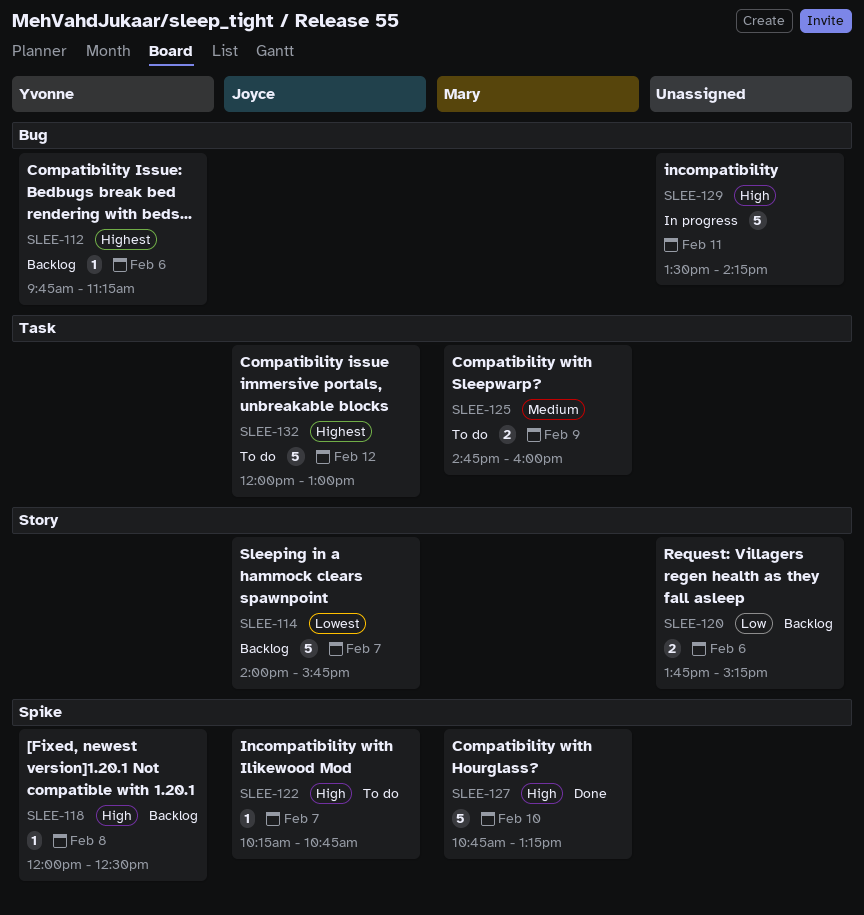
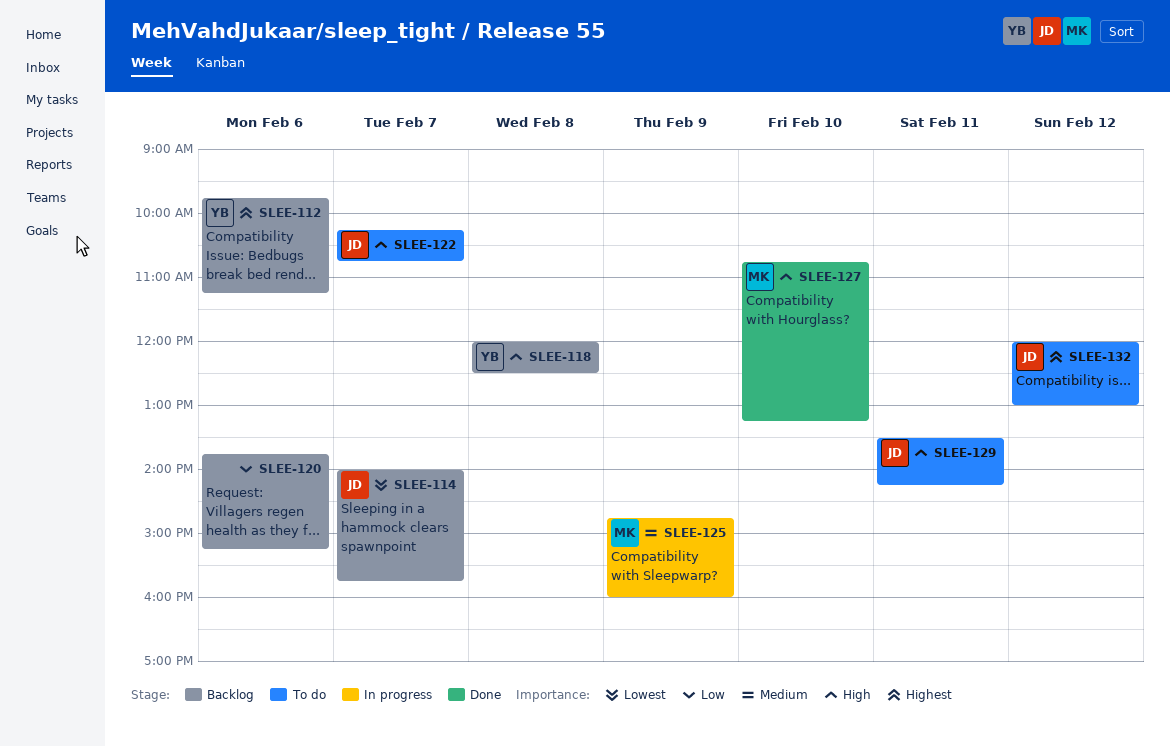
SLEE-125, status: To do -> In progress
SLEE-129, status: In progress -> To do
SLEE-129, owner: none -> Joyce

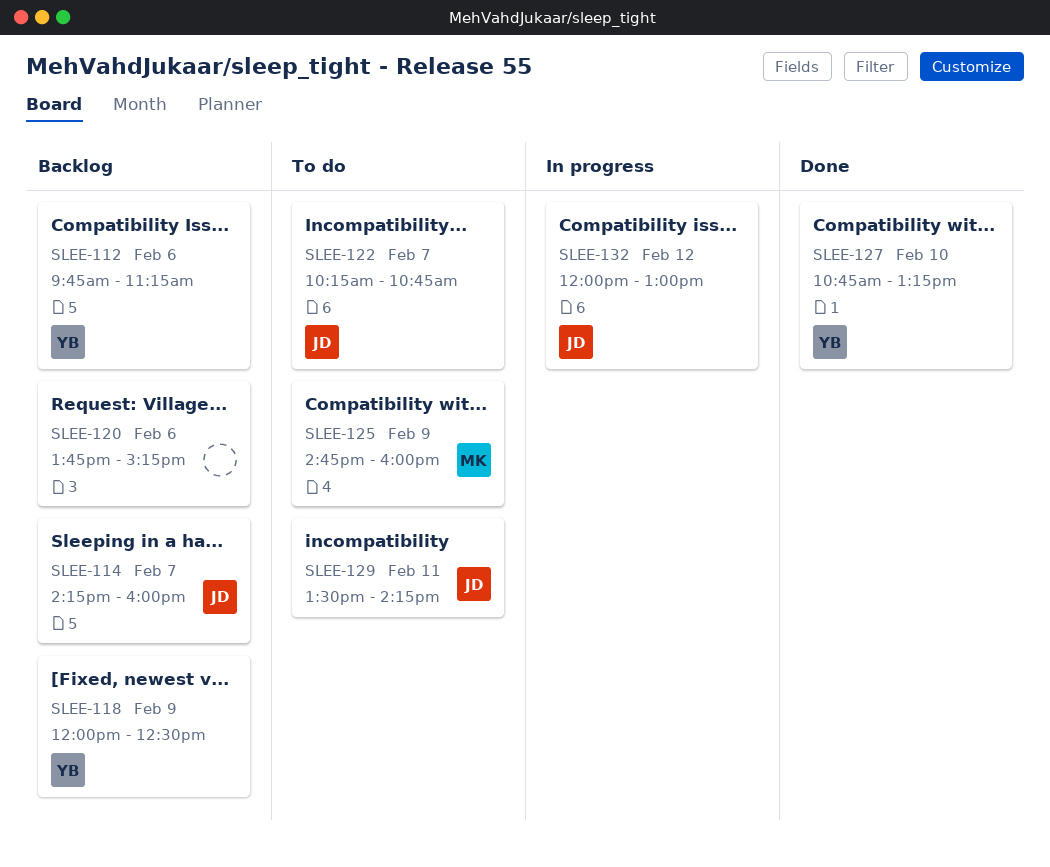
SLEE-114, begins: 14:00 -> 14:15
SLEE-114, ends: 15:45 -> 16:00
SLEE-118, day: Feb 8 -> Feb 9
SLEE-125, status: In progress -> To do
SLEE-127, owner: MK -> YB
SLEE-132, status: To do -> In progress

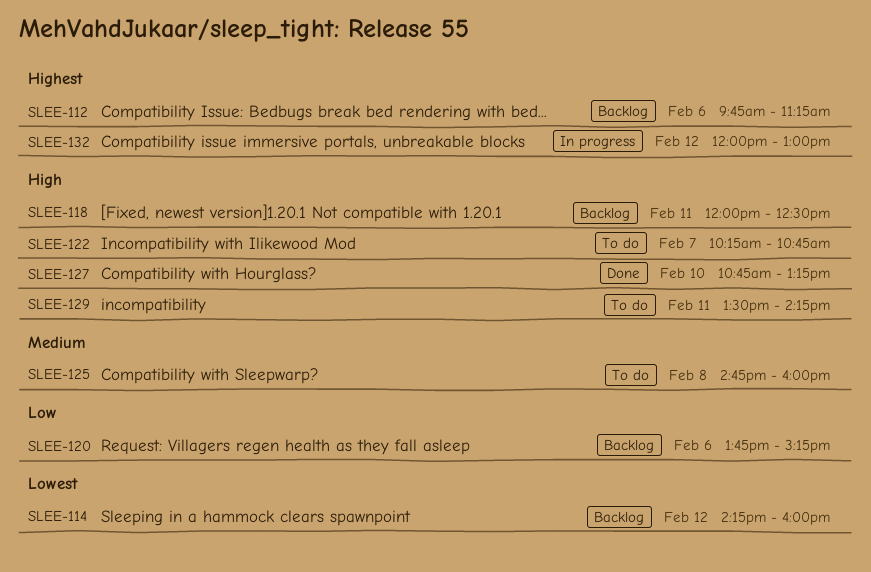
SLEE-114, day: Feb 7 -> Feb 12
SLEE-118, day: Feb 9 -> Feb 11
SLEE-125, day: Feb 9 -> Feb 8

